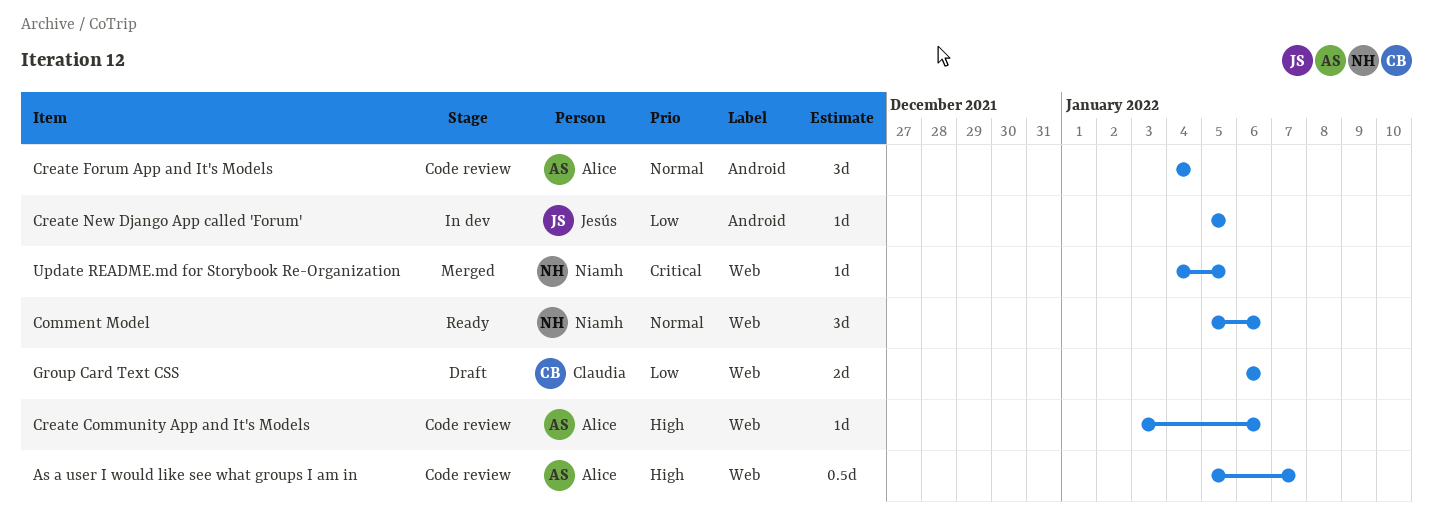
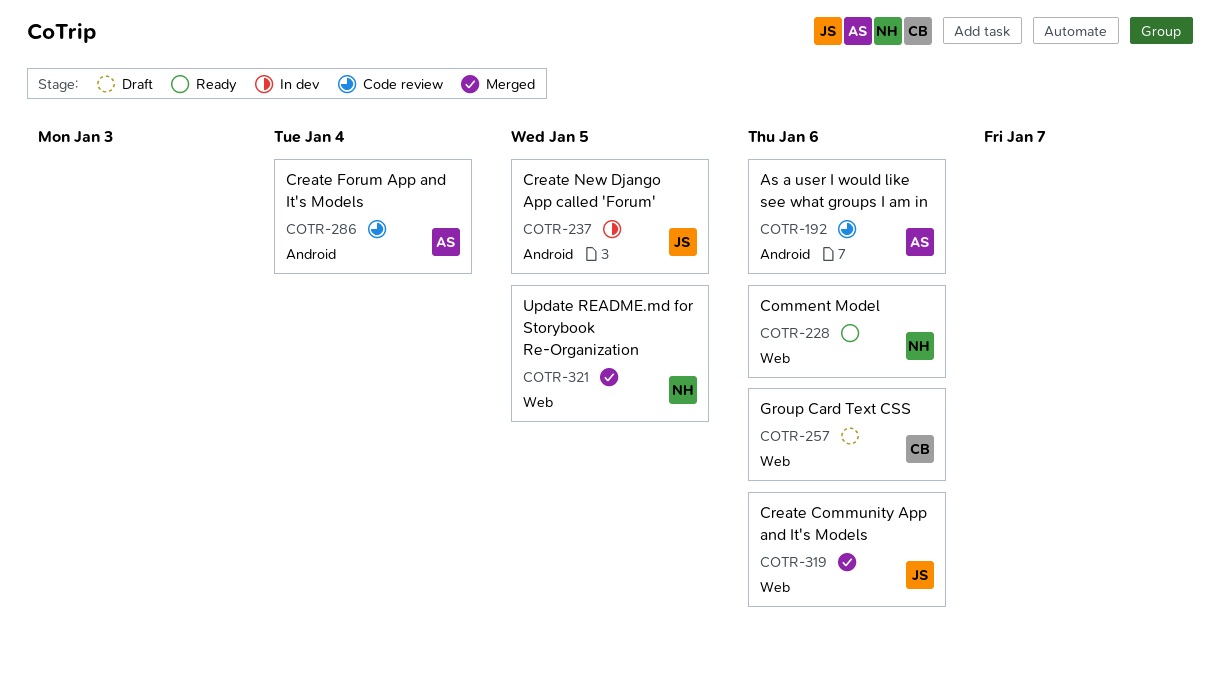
As a user I would like see what groups I am in, label: Web -> Android
As a user I would like see what groups I am in, due: Jan 7 -> Jan 6
Create Community App and It's Models, status: Code review -> Merged
Create Community App and It's Models, owner: Alice -> Jesús

